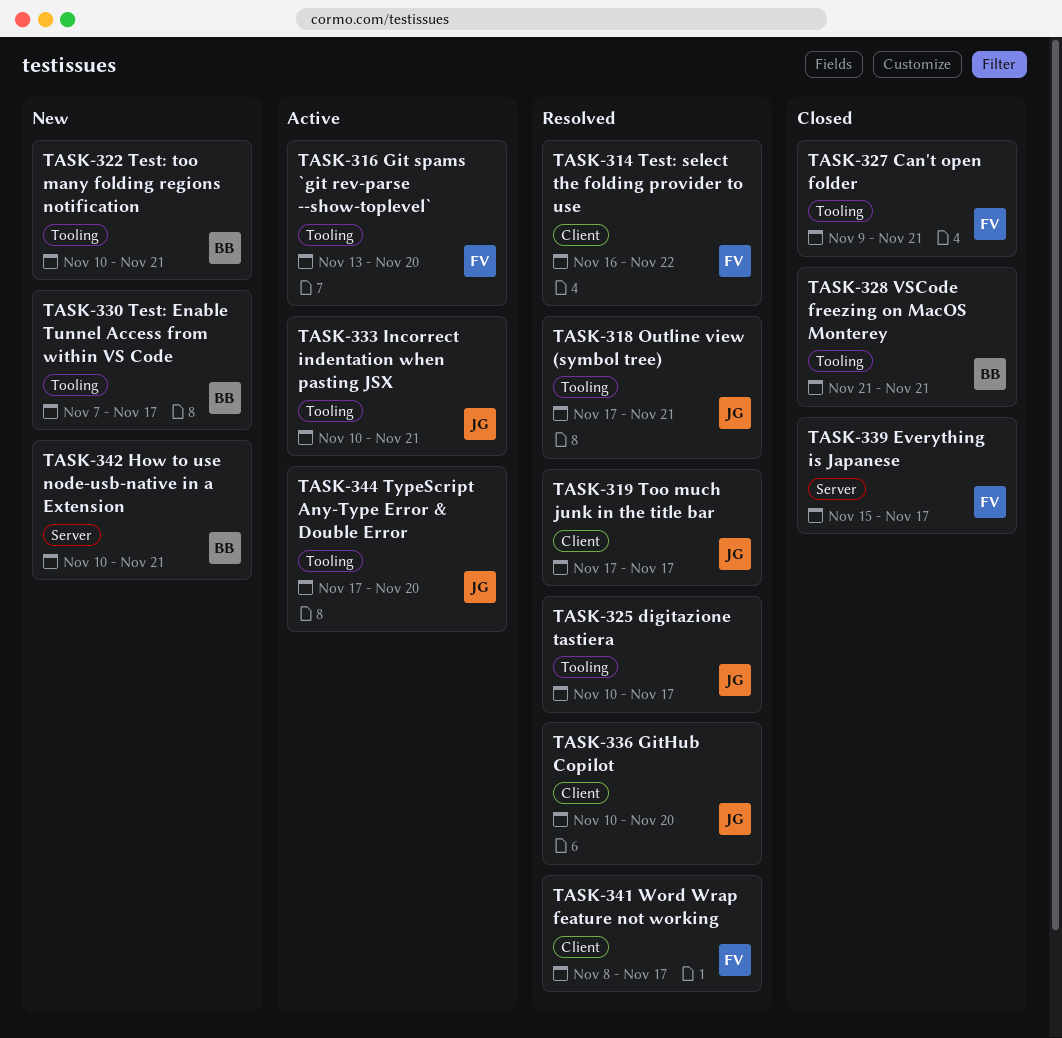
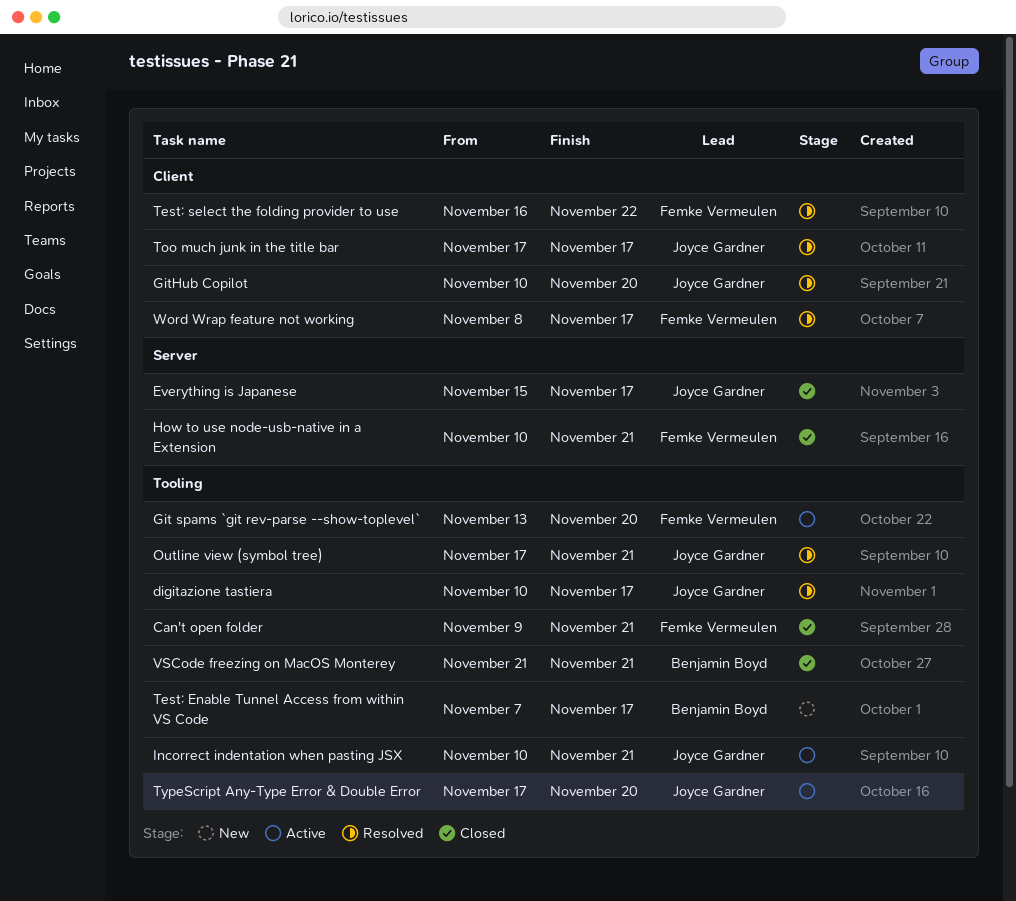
Everything is Japanese, owner: Femke Vermeulen -> Joyce Gardner
How to use node-usb-native in a Extension, status: New -> Closed
How to use node-usb-native in a Extension, owner: Benjamin Boyd -> Femke Vermeulen
Test: too many folding regions notification: present -> none

